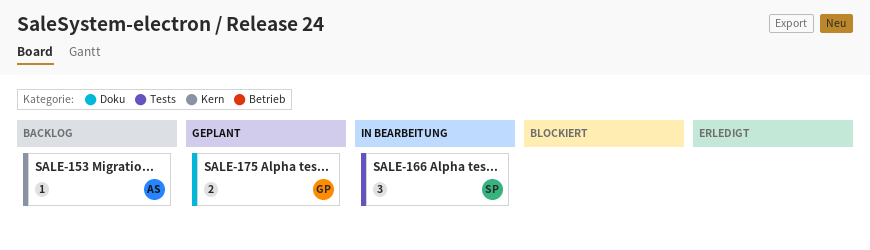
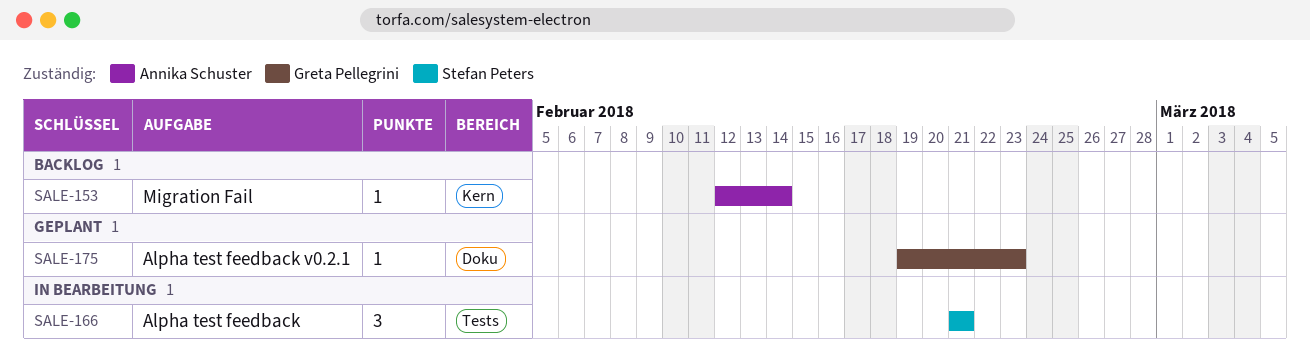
SALE-175, estimate: 2 -> 1

